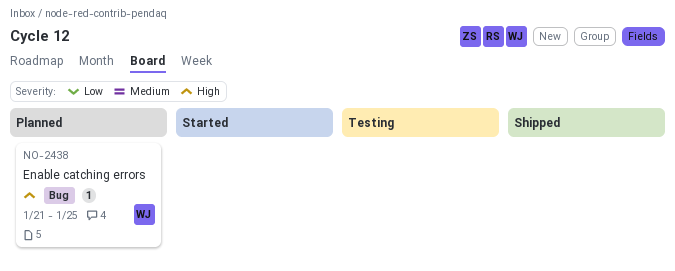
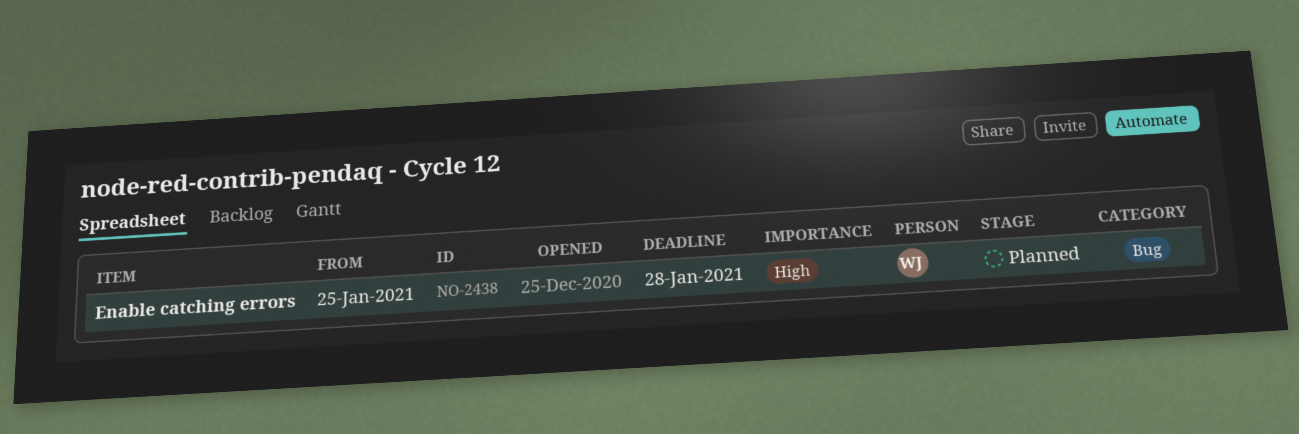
NO-2438, start: Jan 21 -> Jan 25
NO-2438, due: Jan 25 -> Jan 28

